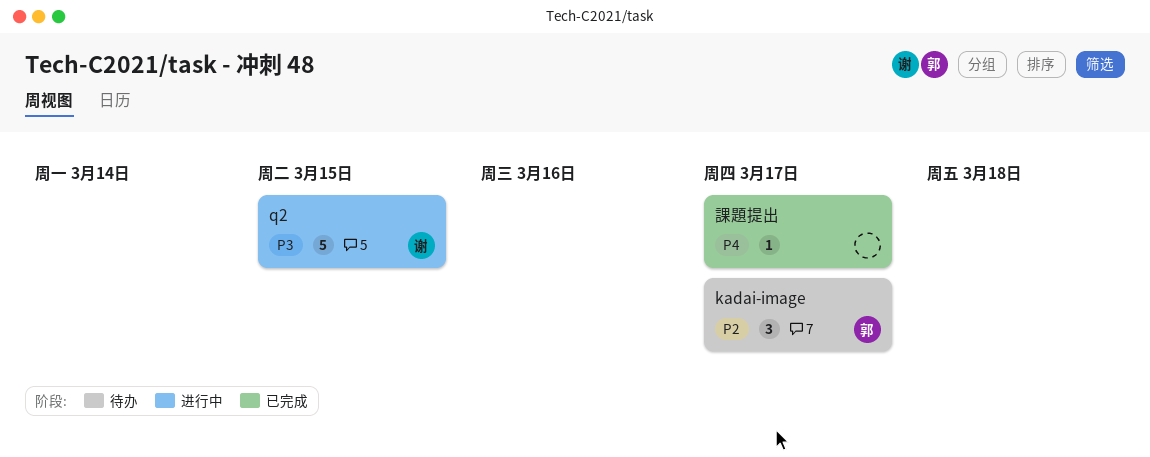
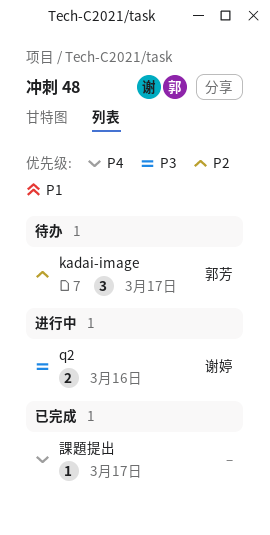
q2, estimate: 5 -> 2
q2, due: Mar 15 -> Mar 16

